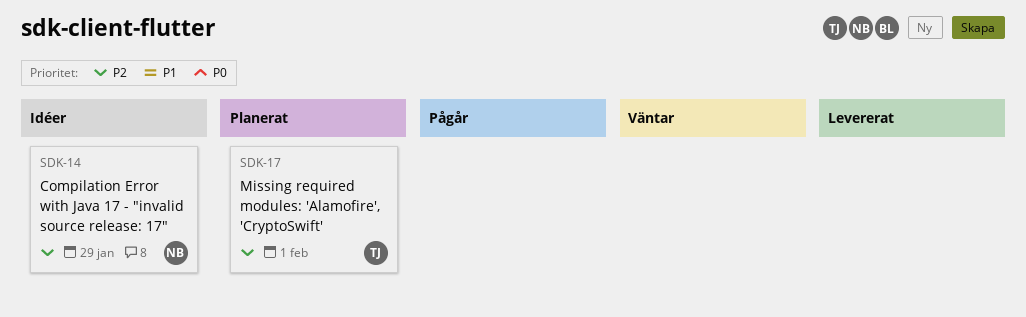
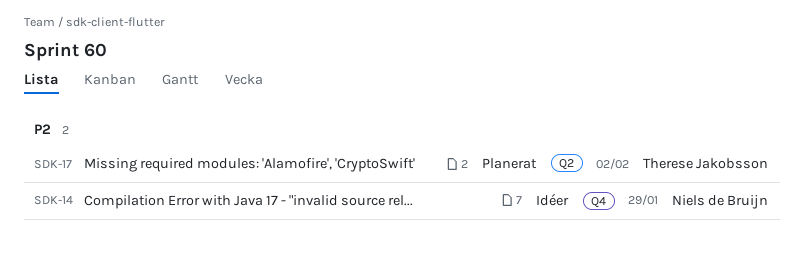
SDK-17, due: Feb 1 -> Feb 2

